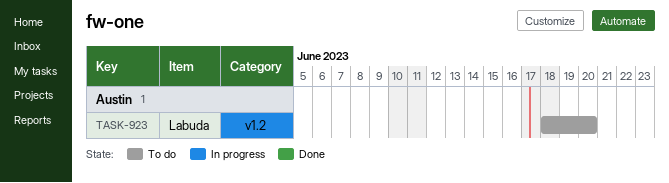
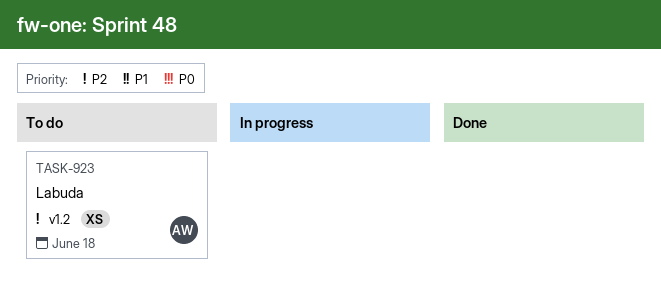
TASK-923, due: Jun 20 -> Jun 18

